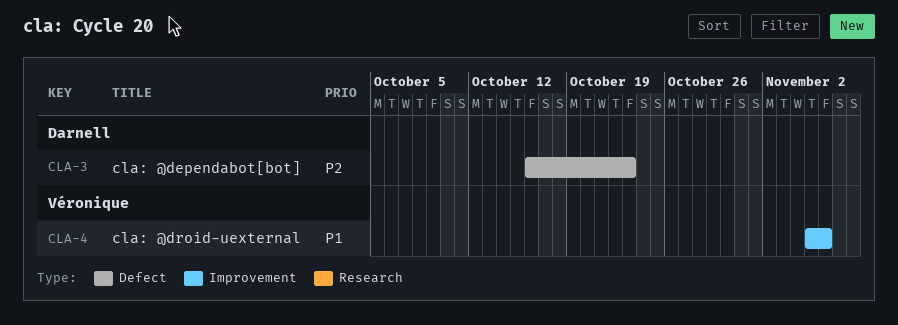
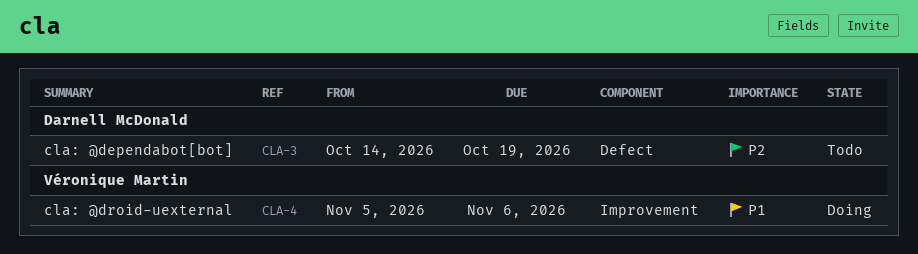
CLA-3, start: Oct 16 -> Oct 14
CLA-3, due: Oct 23 -> Oct 19

